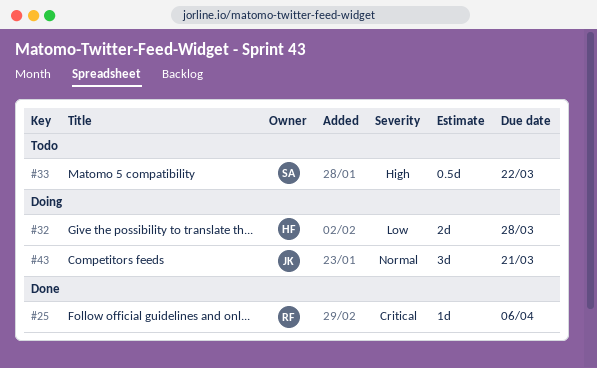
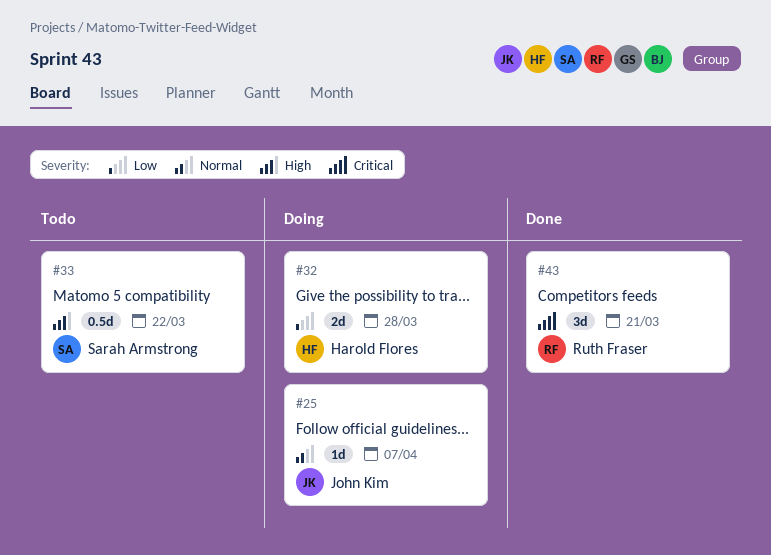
#25, status: Done -> Doing
#25, owner: Ruth Fraser -> John Kim
#25, priority: Critical -> Normal
#25, due: Apr 6 -> Apr 7
#43, status: Doing -> Done
#43, owner: John Kim -> Ruth Fraser
#43, priority: Normal -> Critical

